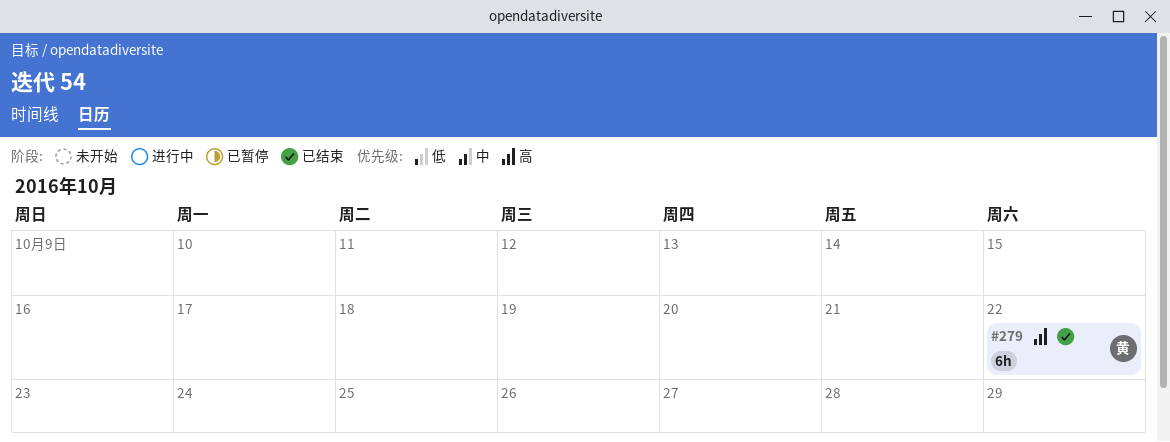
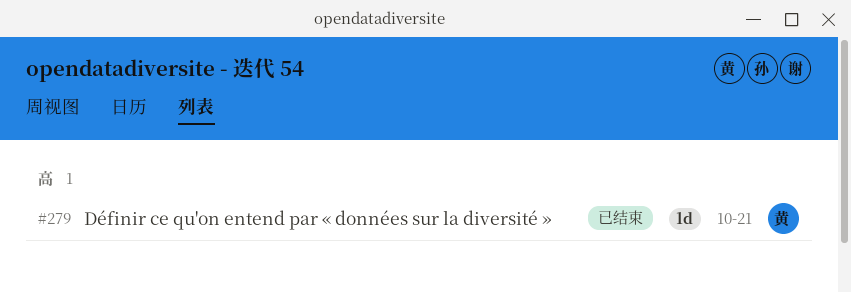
#279, estimate: 6h -> 1d
#279, due: Oct 22 -> Oct 21

